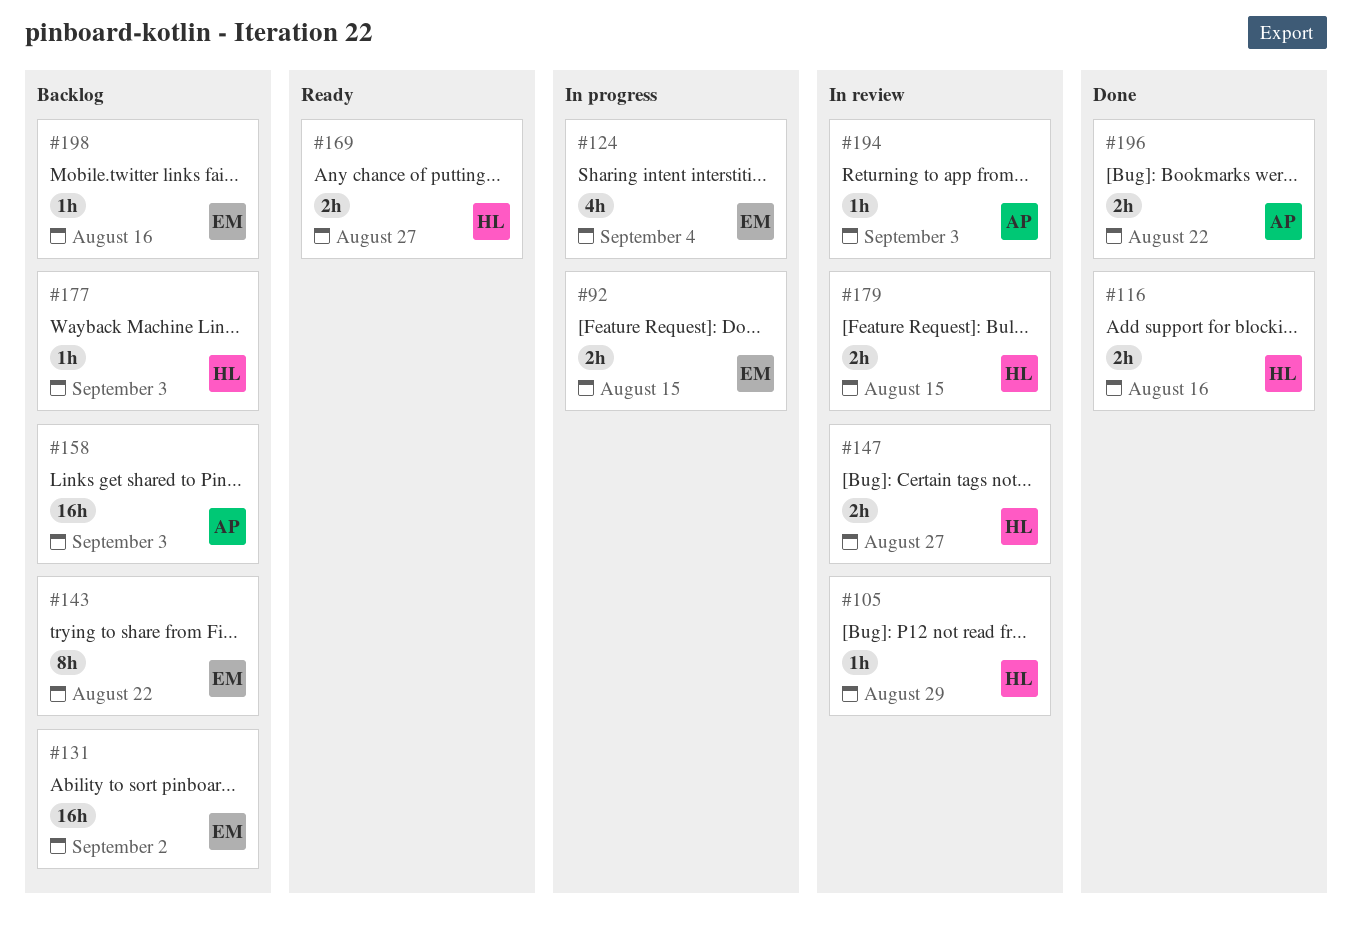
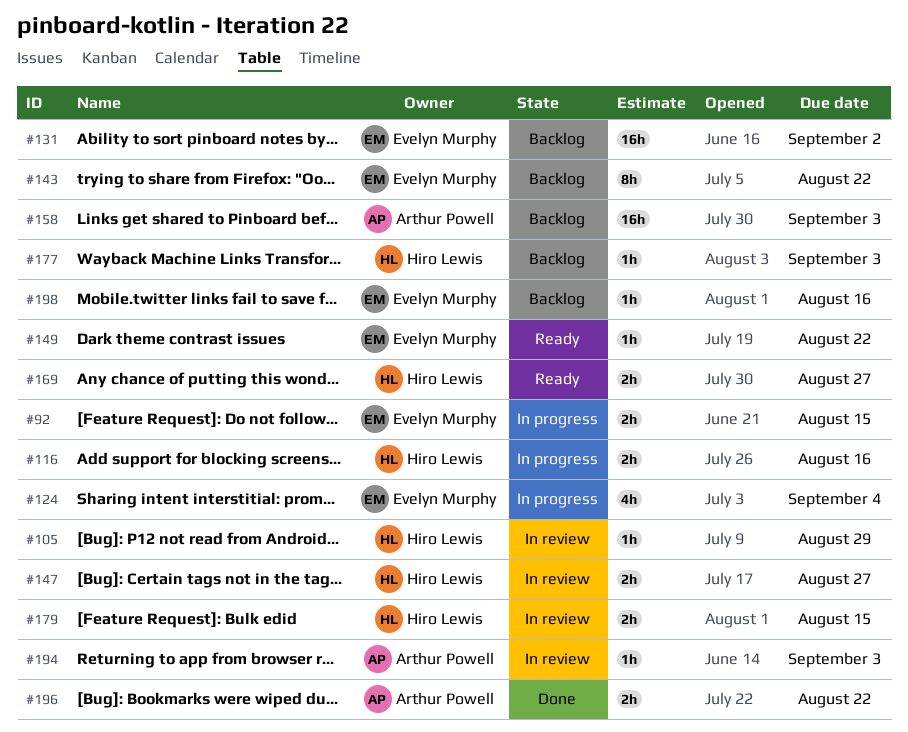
#116, status: Done -> In progress
#149: none -> present

